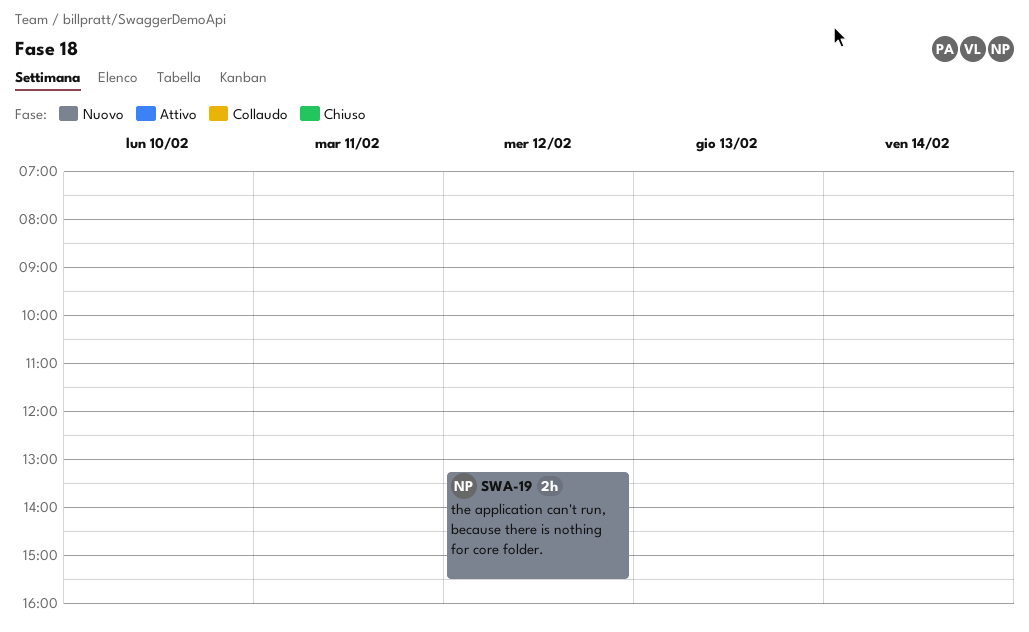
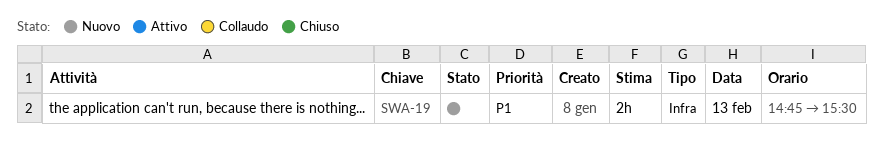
SWA-19, day: Feb 12 -> Feb 13
SWA-19, begins: 13:15 -> 14:45

